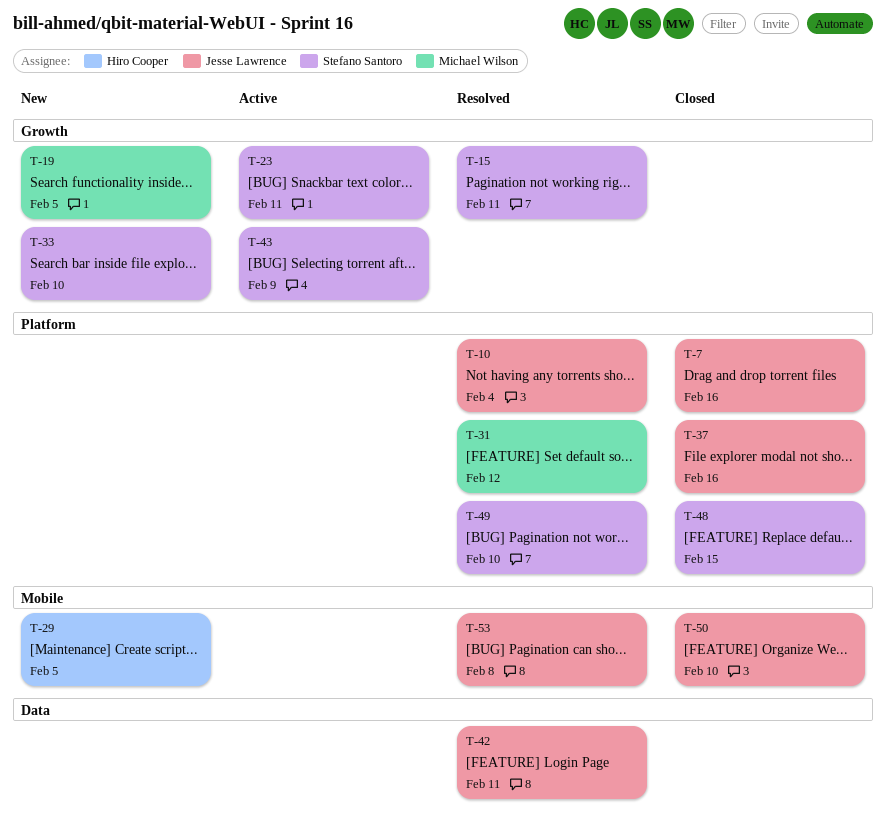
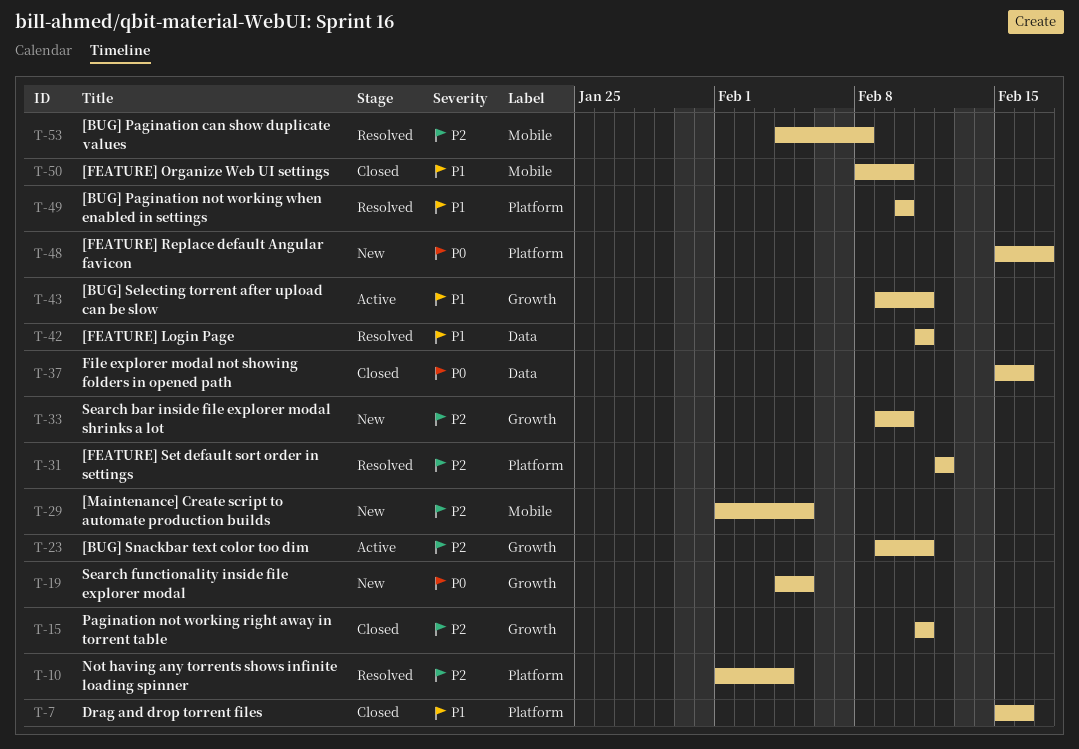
T-15, status: Resolved -> Closed
T-37, label: Platform -> Data
T-43, due: Feb 9 -> Feb 11
T-48, status: Closed -> New
T-48, due: Feb 15 -> Feb 17

